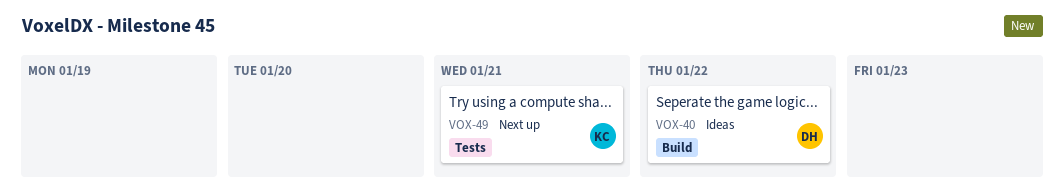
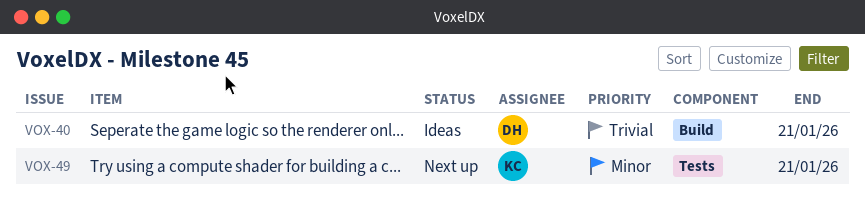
VOX-40, due: Jan 22 -> Jan 21

